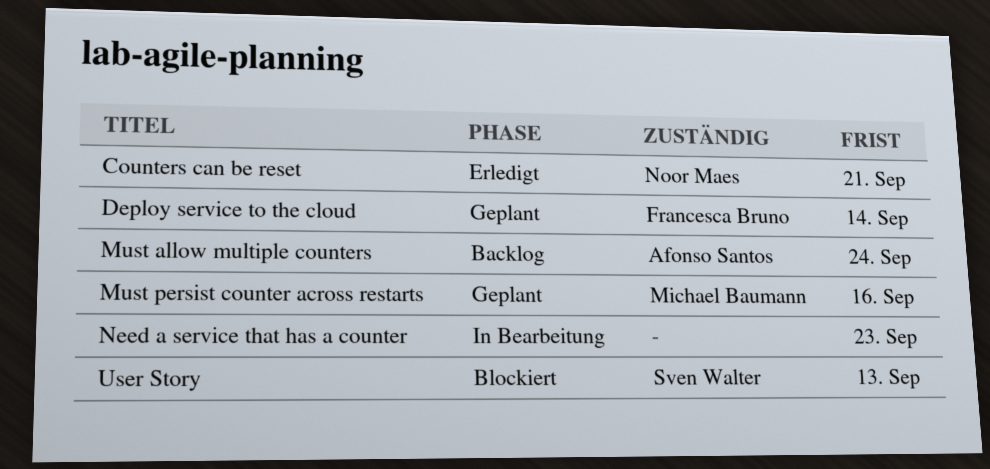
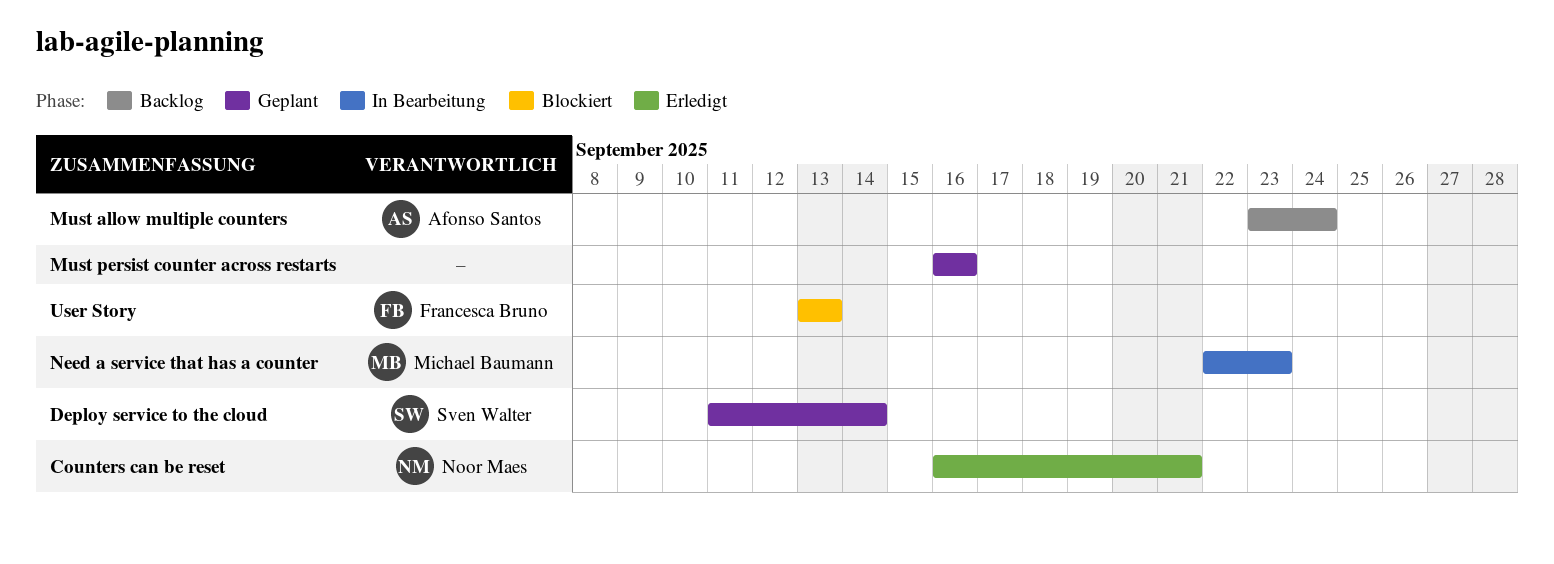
Deploy service to the cloud, owner: Francesca Bruno -> Sven Walter
Must persist counter across restarts, owner: Michael Baumann -> none
Need a service that has a counter, owner: none -> Michael Baumann
User Story, owner: Sven Walter -> Francesca Bruno

